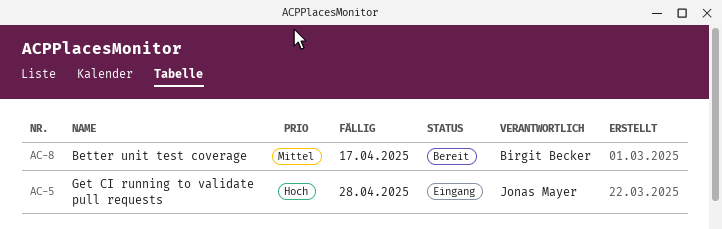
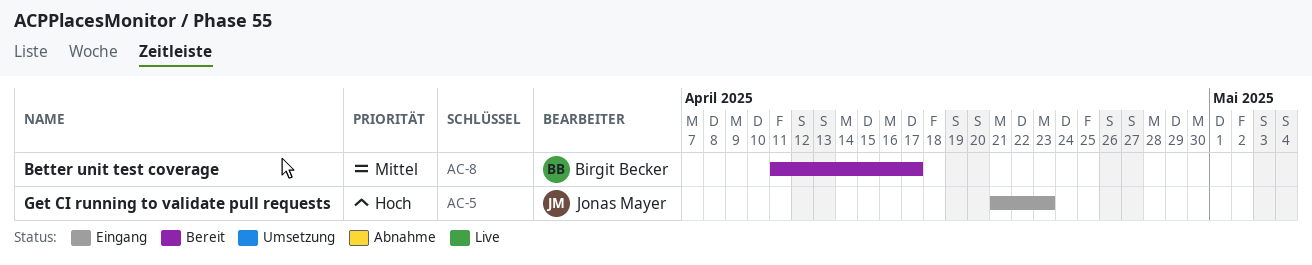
AC-5, due: Apr 28 -> Apr 23

